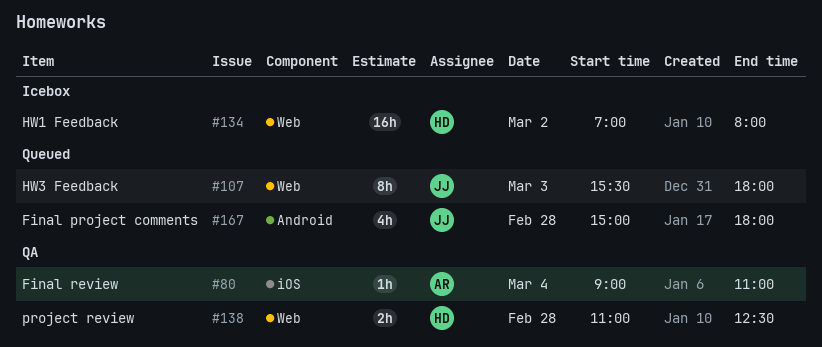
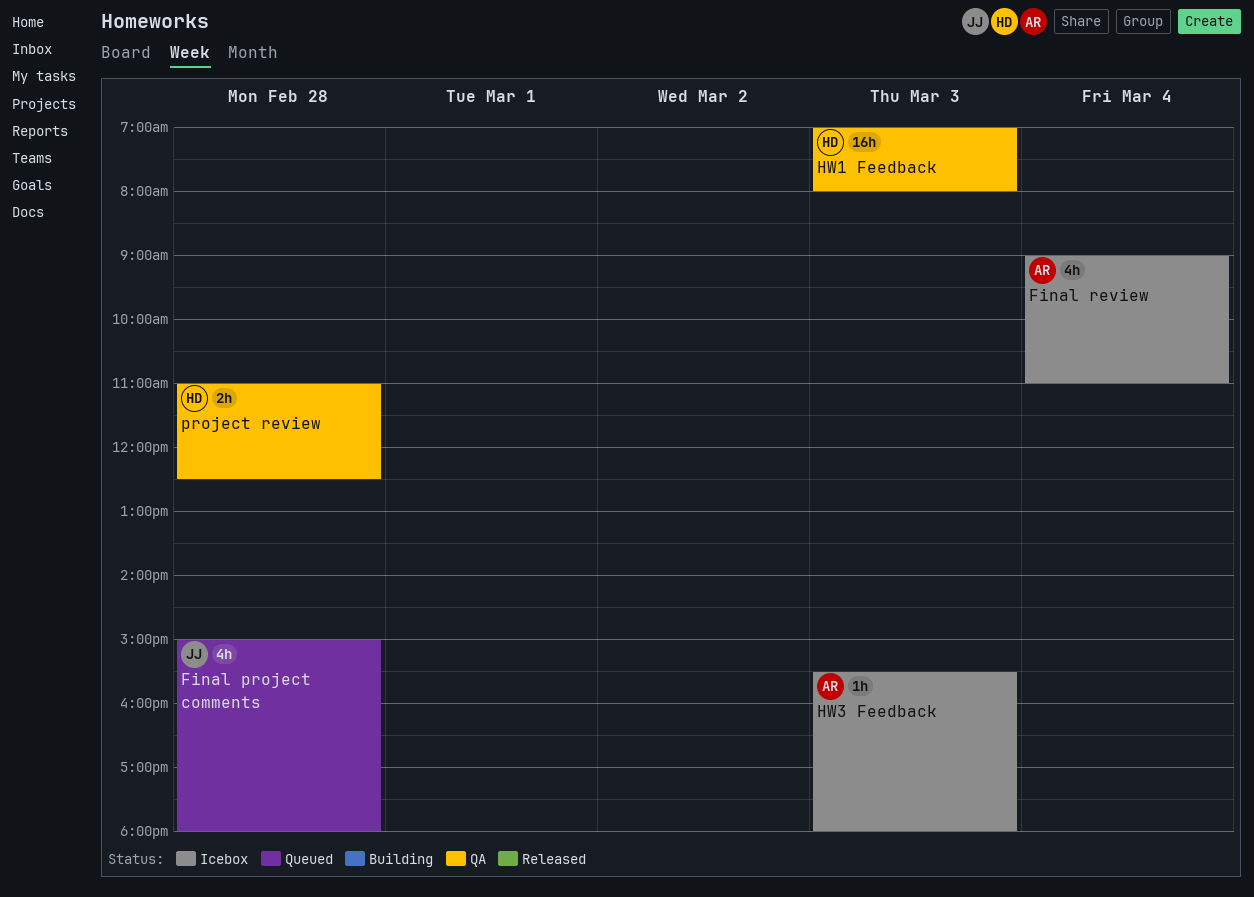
Final review, status: QA -> Icebox
Final review, estimate: 1h -> 4h
HW1 Feedback, status: Icebox -> QA
HW1 Feedback, day: Mar 2 -> Mar 3
HW3 Feedback, status: Queued -> Icebox
HW3 Feedback, owner: JJ -> AR
HW3 Feedback, estimate: 8h -> 1h

